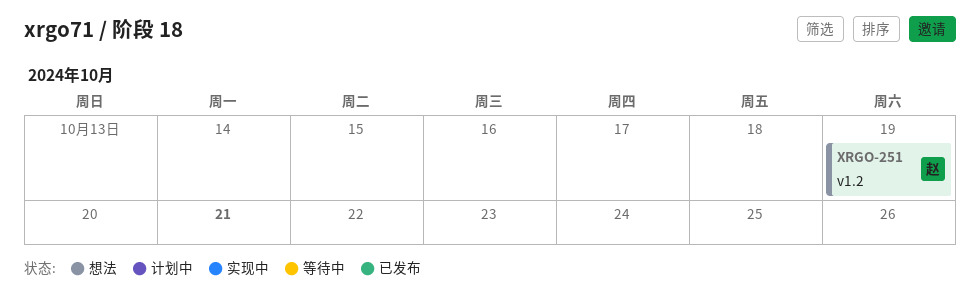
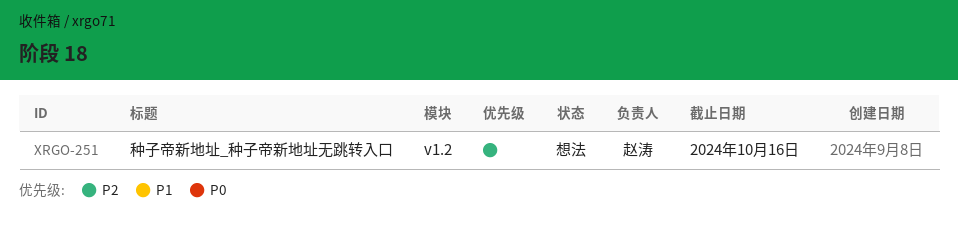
XRGO-251, due: Oct 19 -> Oct 16

